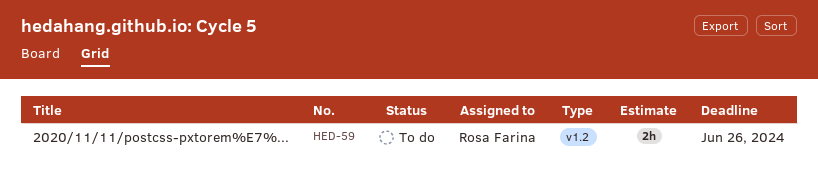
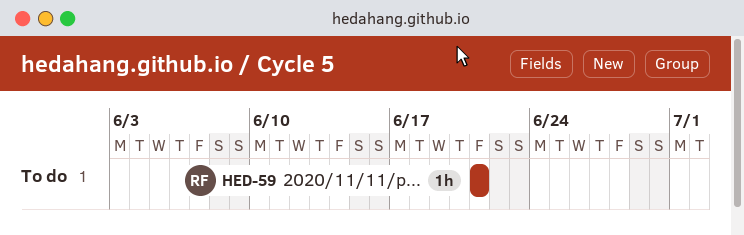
HED-59, estimate: 2h -> 1h
HED-59, due: Jun 26 -> Jun 21

